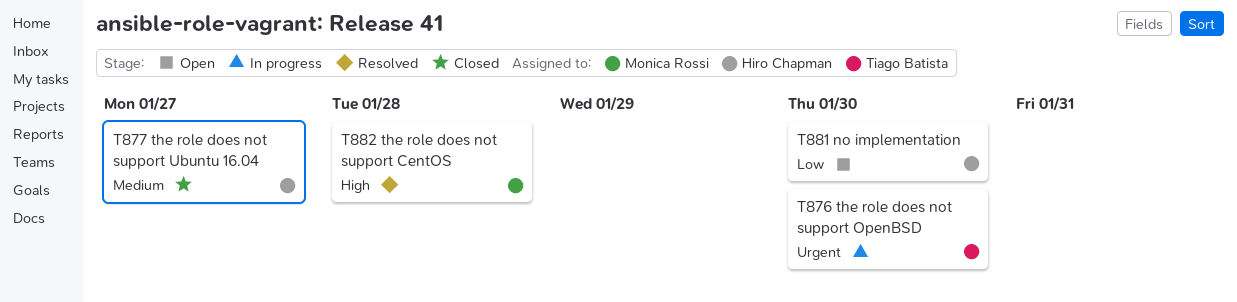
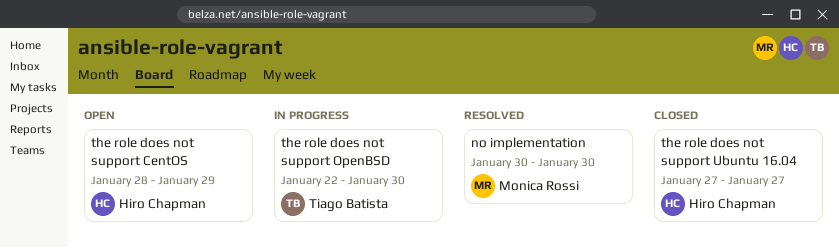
no implementation, status: Open -> Resolved
no implementation, owner: Hiro Chapman -> Monica Rossi
the role does not support CentOS, status: Resolved -> Open
the role does not support CentOS, owner: Monica Rossi -> Hiro Chapman
the role does not support CentOS, due: Jan 28 -> Jan 29

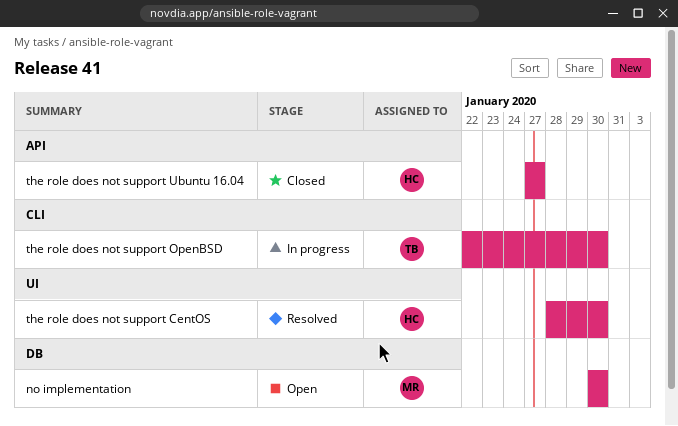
no implementation, status: Resolved -> Open
the role does not support CentOS, status: Open -> Resolved
the role does not support CentOS, due: Jan 29 -> Jan 30

